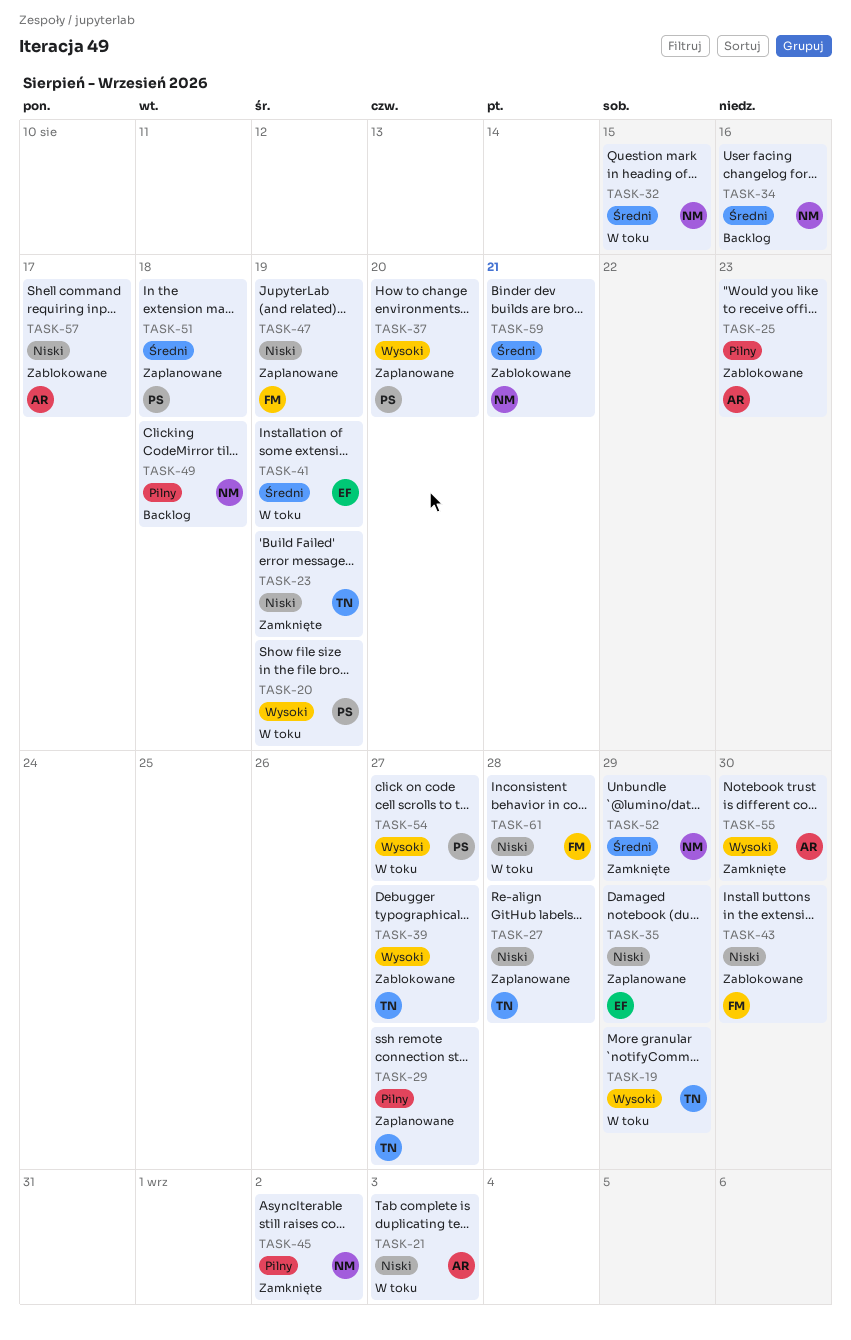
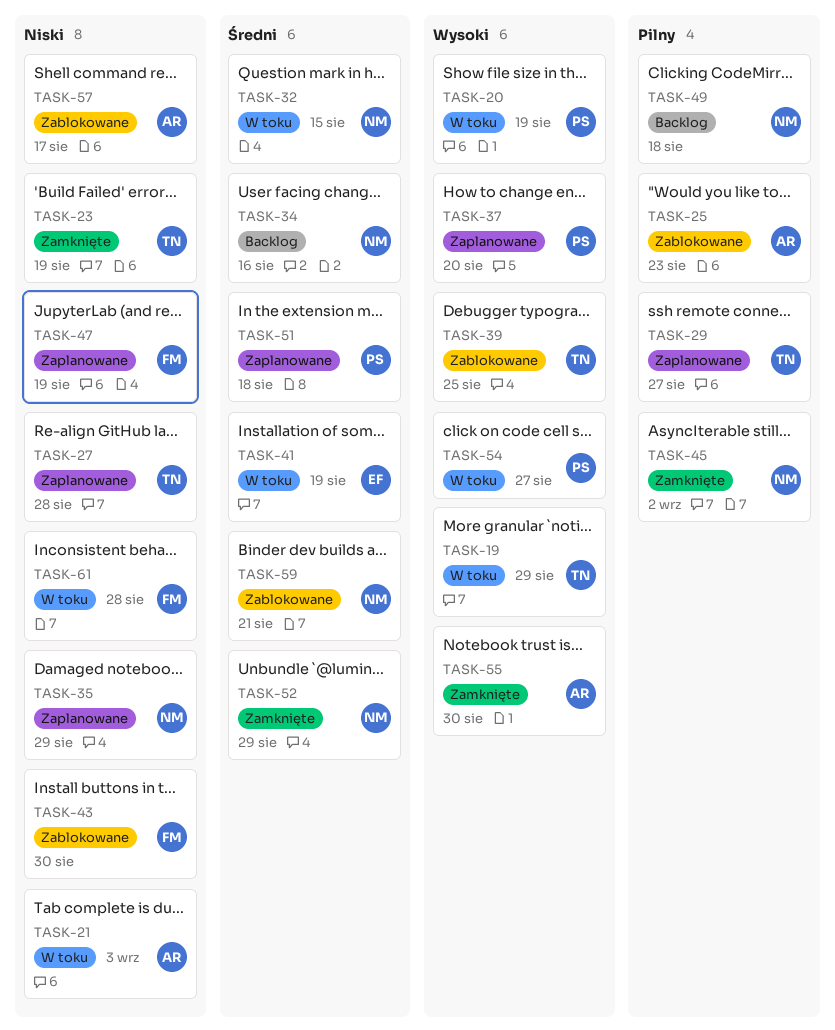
TASK-35, owner: EF -> NM
TASK-39, due: Aug 27 -> Aug 25

